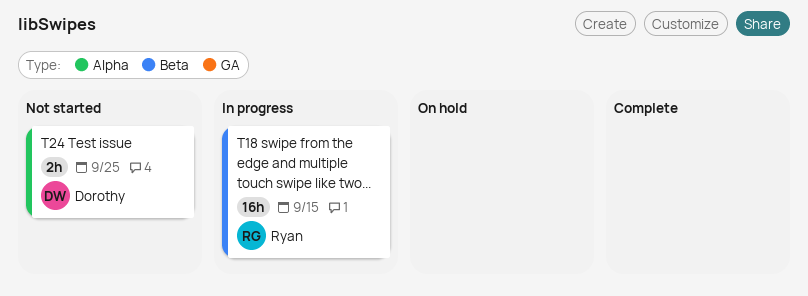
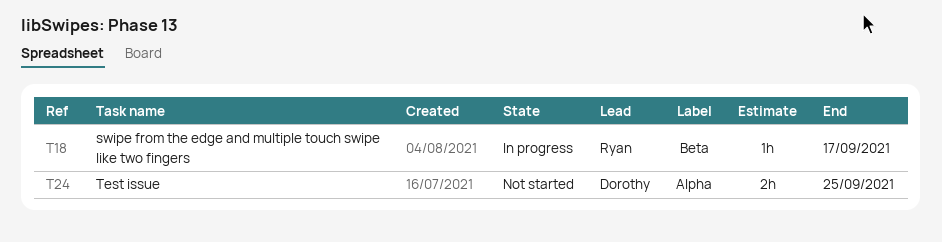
T18, estimate: 16h -> 1h
T18, due: Sep 15 -> Sep 17

